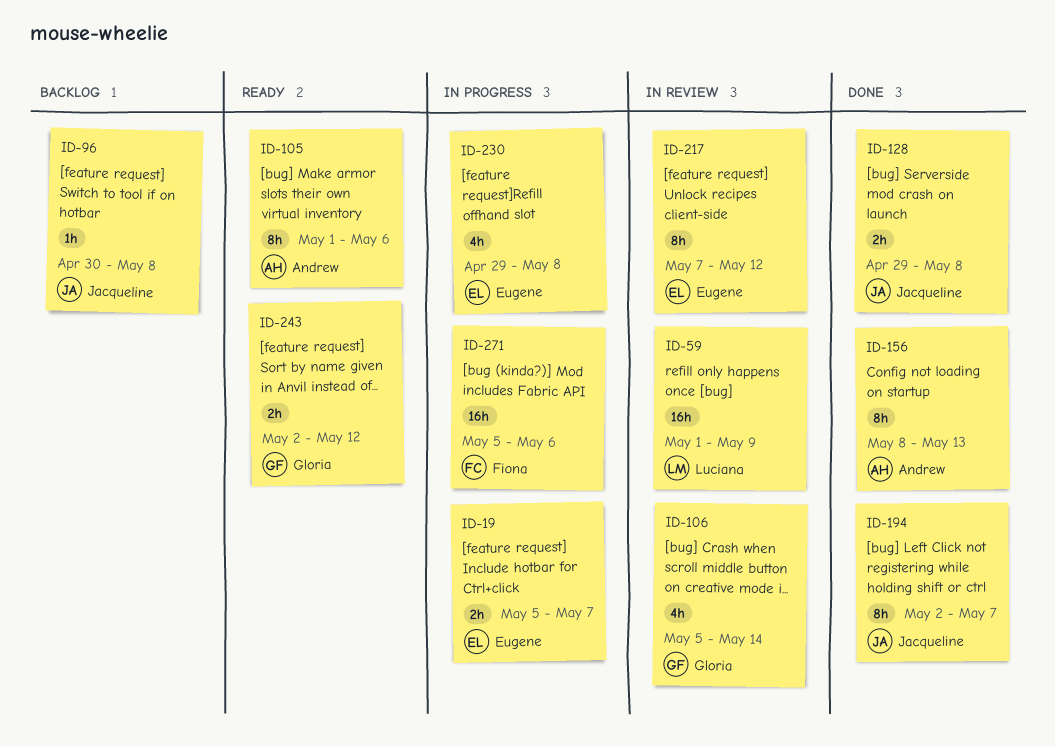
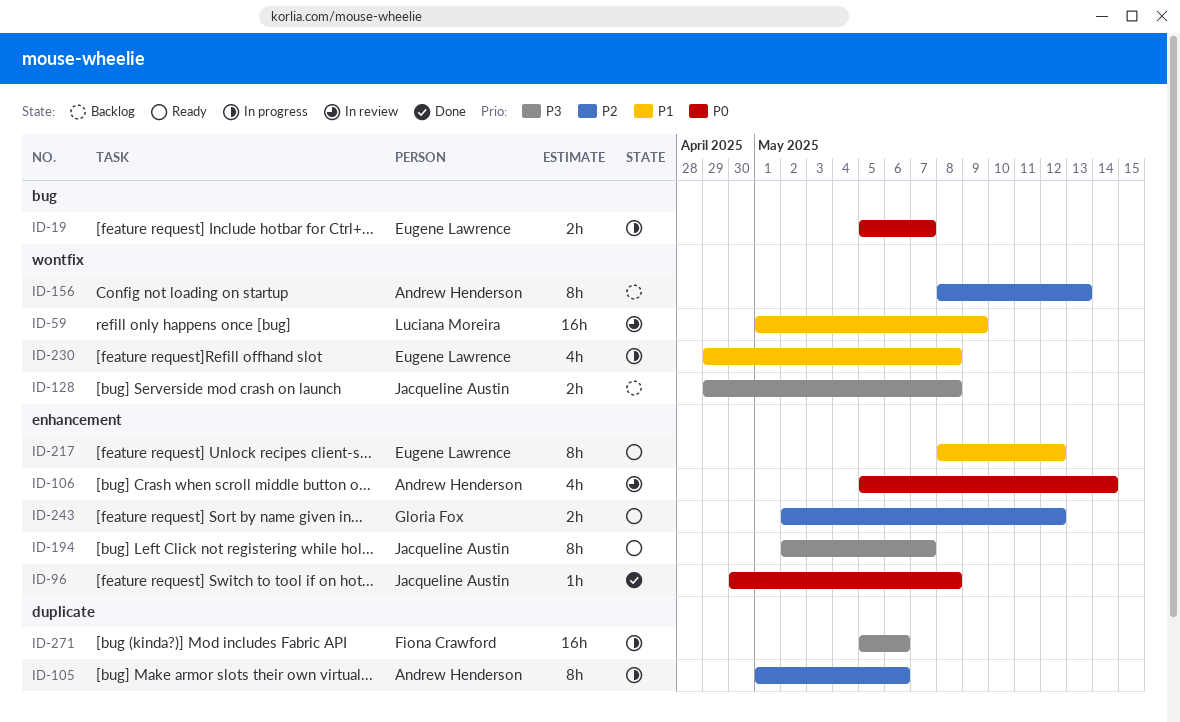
ID-96, status: Backlog -> Done
ID-105, status: Ready -> In progress
ID-106, owner: Gloria Fox -> Andrew Henderson
ID-128, status: Done -> Backlog
ID-156, status: Done -> Backlog
ID-194, status: Done -> Ready
ID-217, status: In review -> Ready
ID-217, start: May 7 -> May 8

